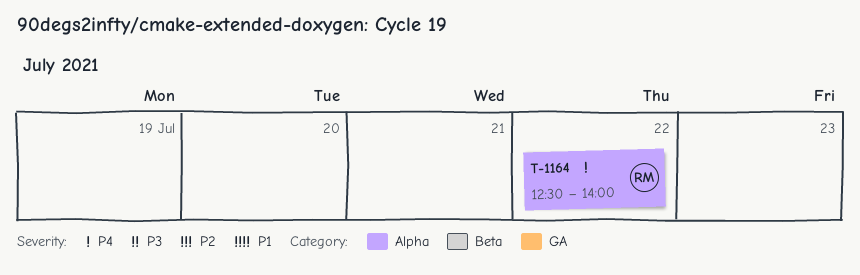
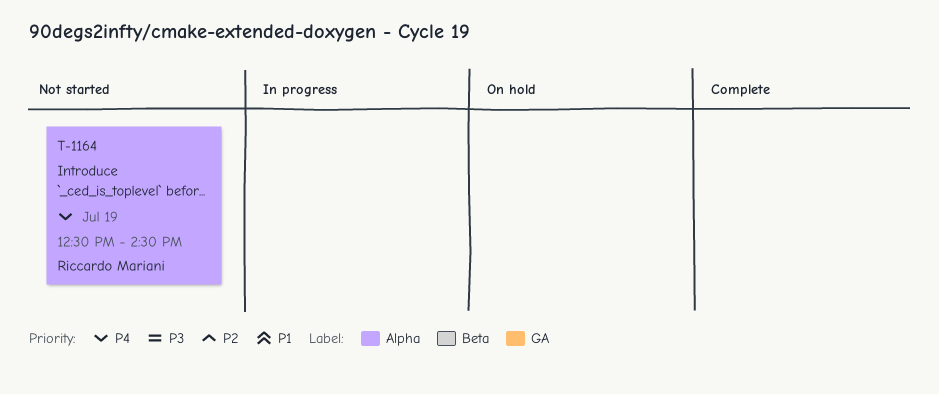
T-1164, day: Jul 22 -> Jul 19
T-1164, ends: 14:00 -> 14:30

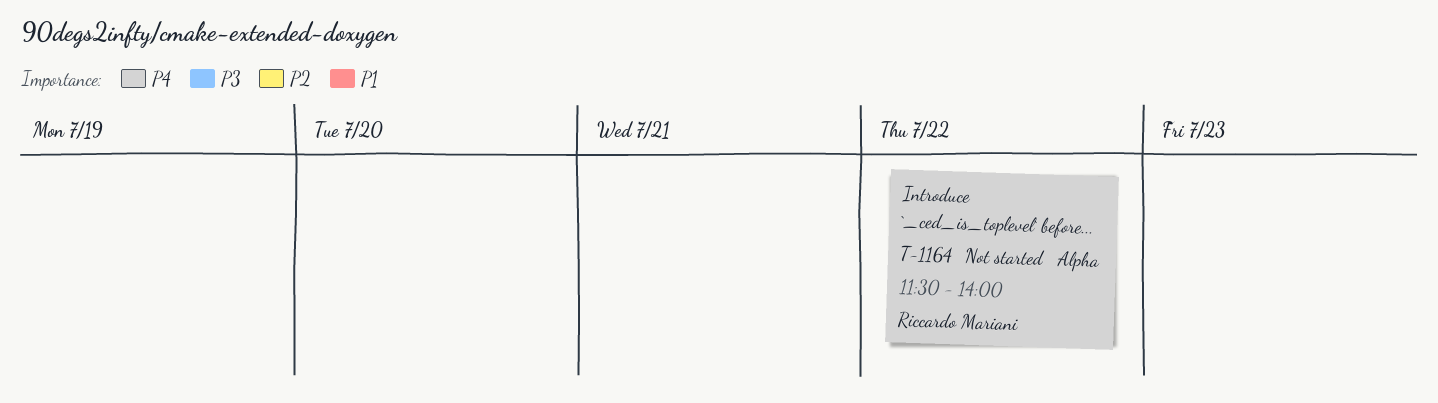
T-1164, day: Jul 19 -> Jul 22
T-1164, begins: 12:30 -> 11:30
T-1164, ends: 14:30 -> 14:00

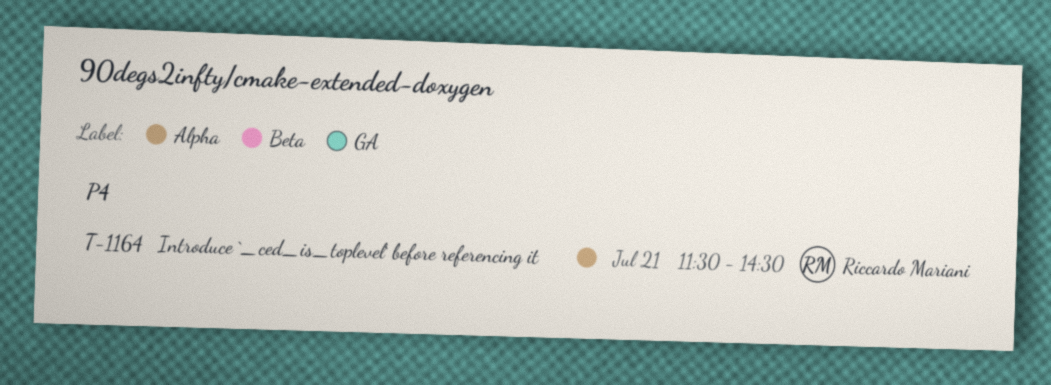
T-1164, day: Jul 22 -> Jul 21
T-1164, ends: 14:00 -> 14:30

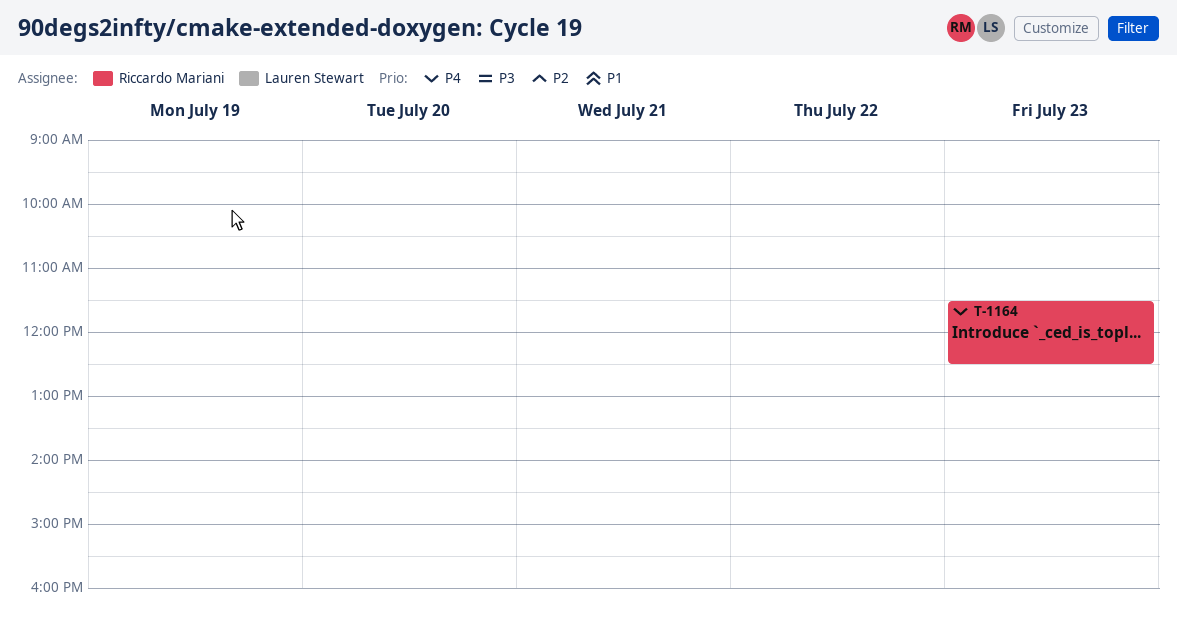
T-1164, day: Jul 21 -> Jul 23
T-1164, ends: 14:30 -> 12:30

